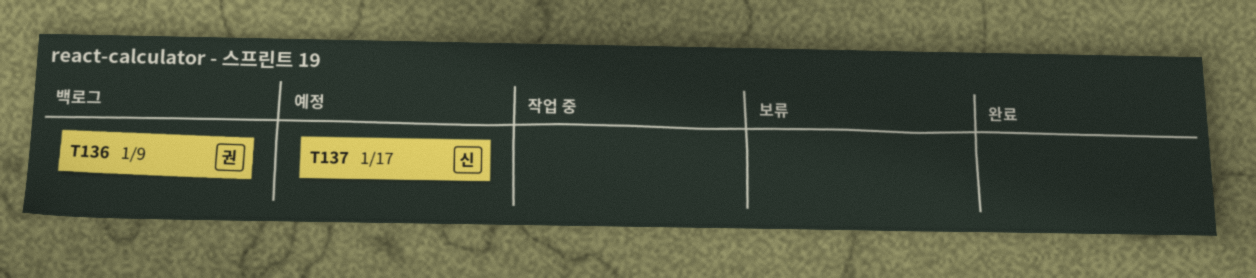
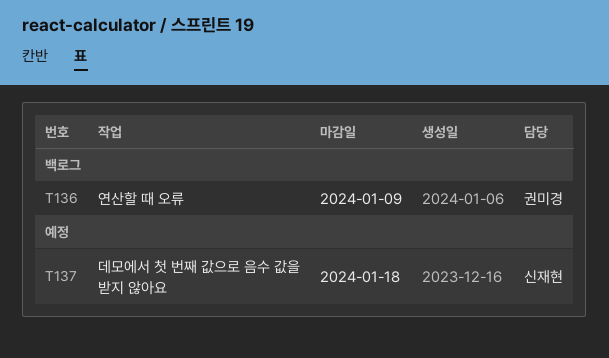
T137, due: Jan 17 -> Jan 18

